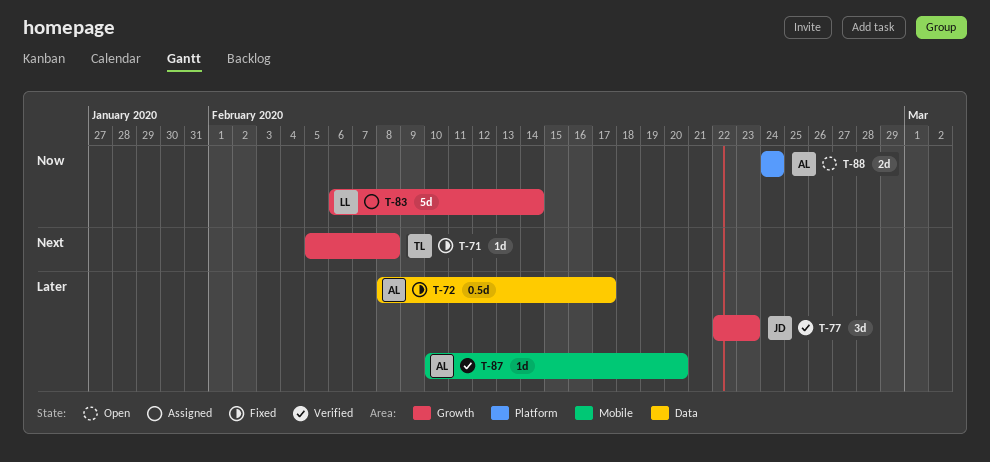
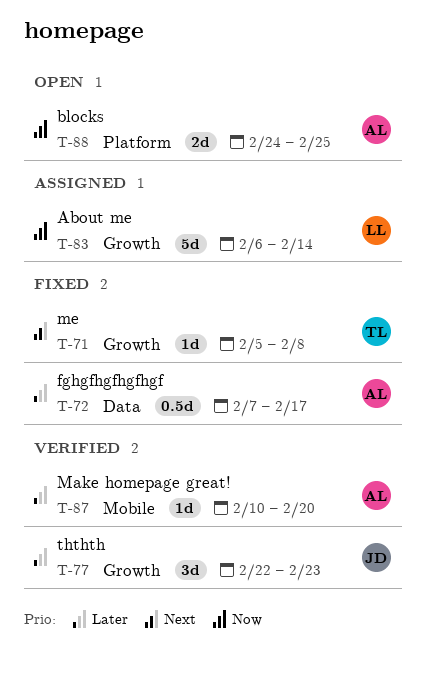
T-72, start: Feb 8 -> Feb 7
T-88, due: Feb 24 -> Feb 25

